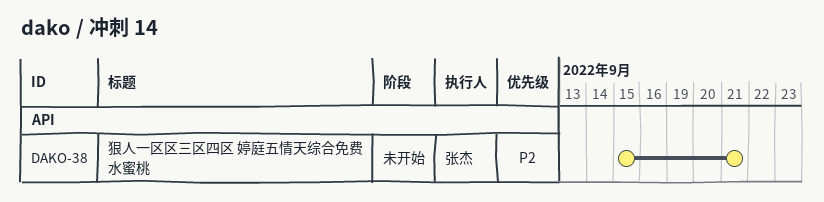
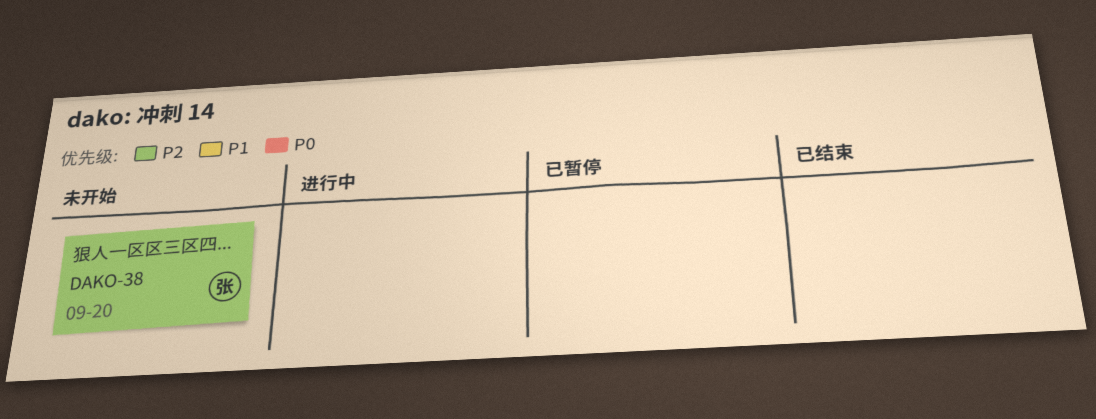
DAKO-38, due: Sep 21 -> Sep 20

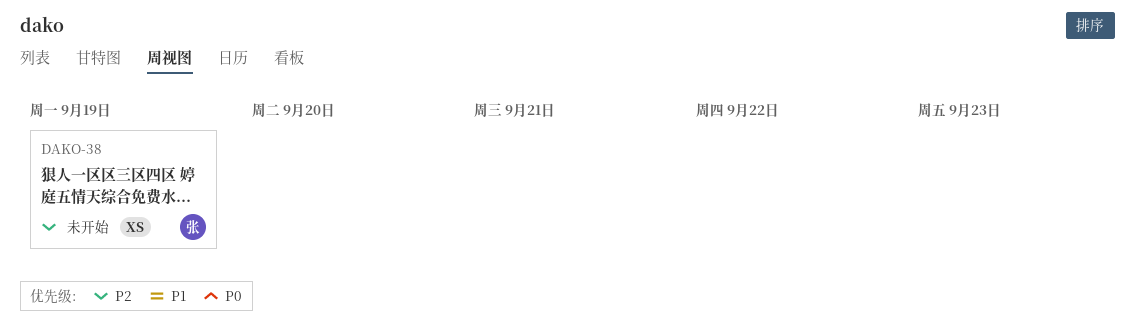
DAKO-38, due: Sep 20 -> Sep 19

